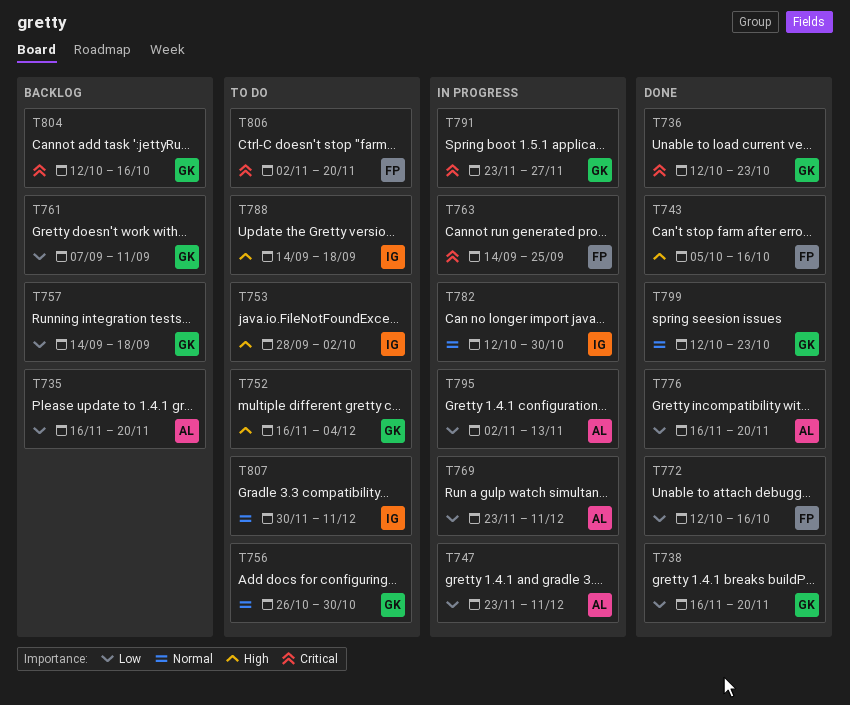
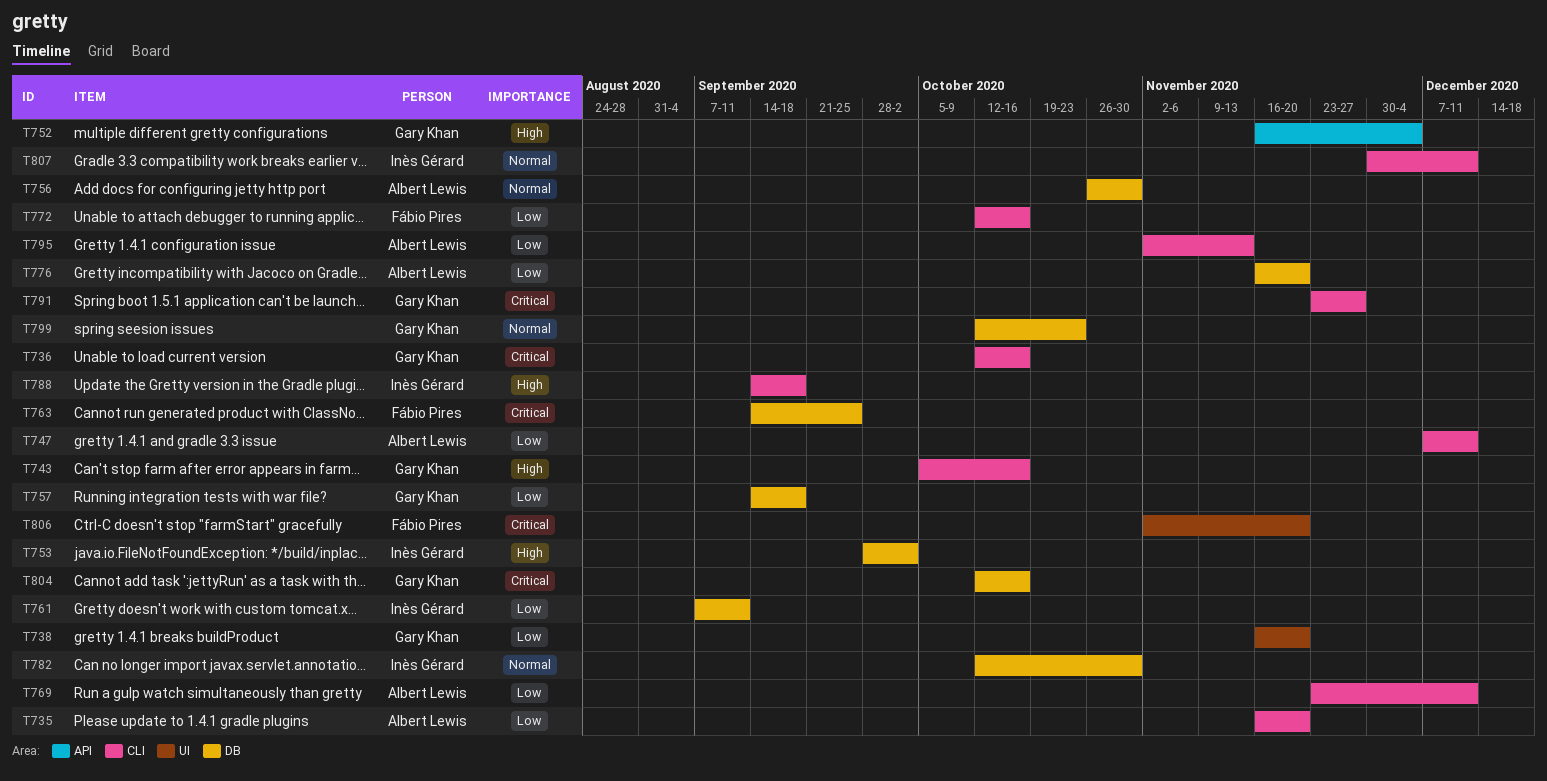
T736, due: Oct 23 -> Oct 16
T743, owner: Fábio Pires -> Gary Khan
T747, start: Nov 23 -> Dec 7
T756, owner: Gary Khan -> Albert Lewis
T761, owner: Gary Khan -> Inès Gérard

